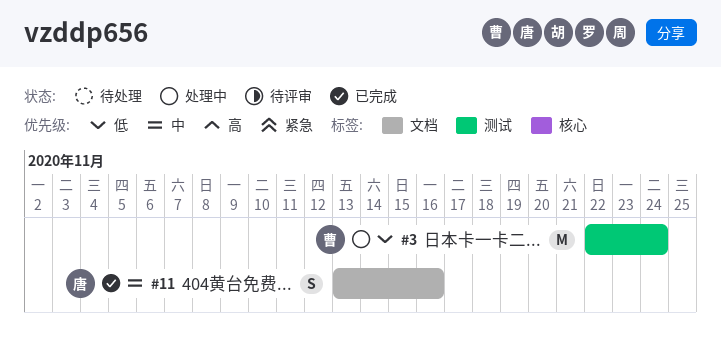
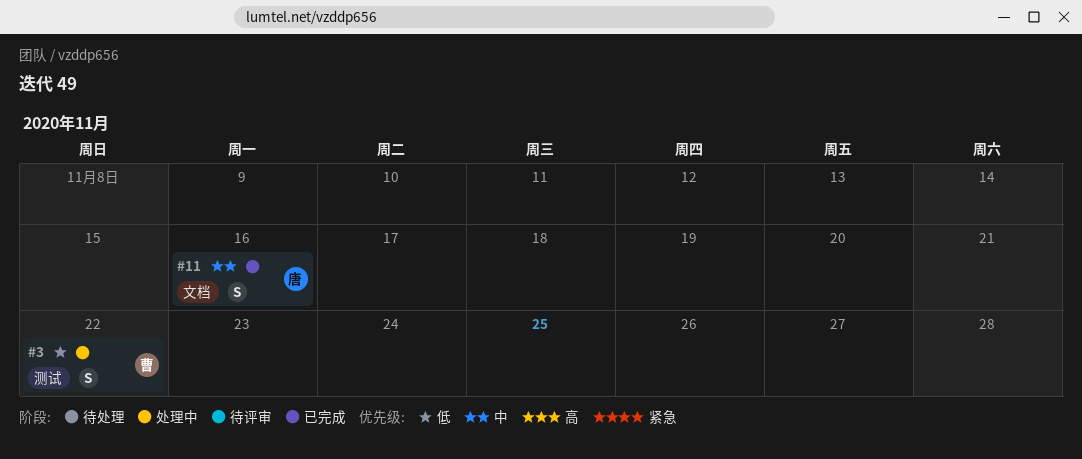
#3, estimate: M -> S
#3, due: Nov 24 -> Nov 22

